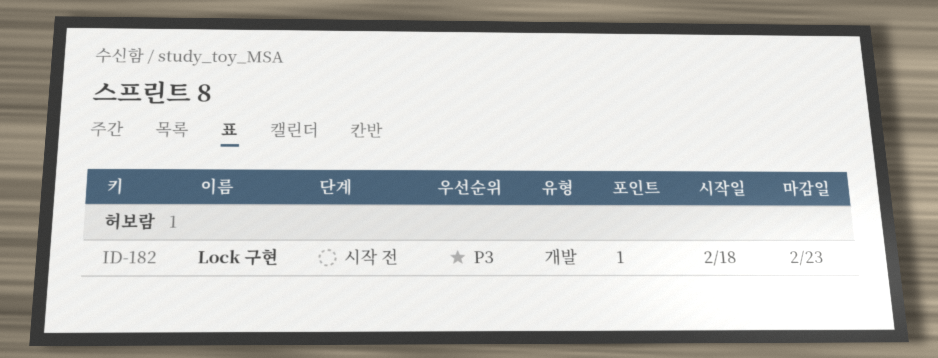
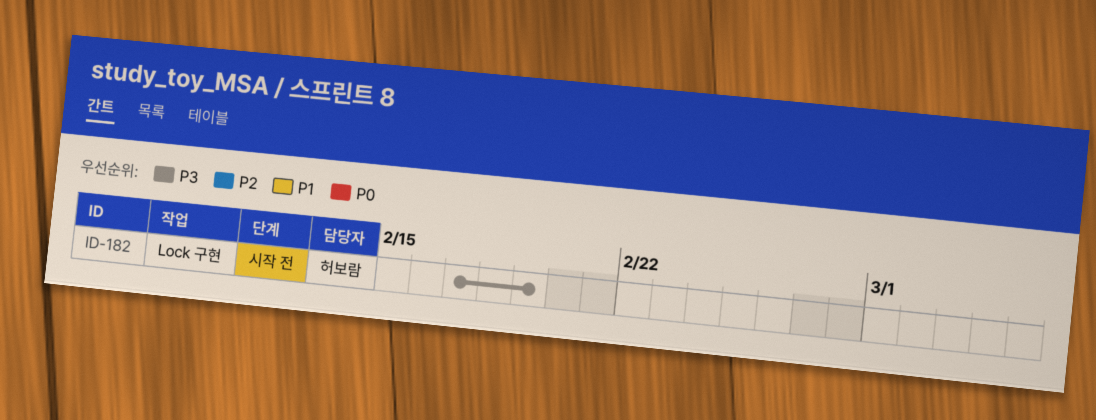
ID-182, start: Feb 18 -> Feb 17
ID-182, due: Feb 23 -> Feb 19

